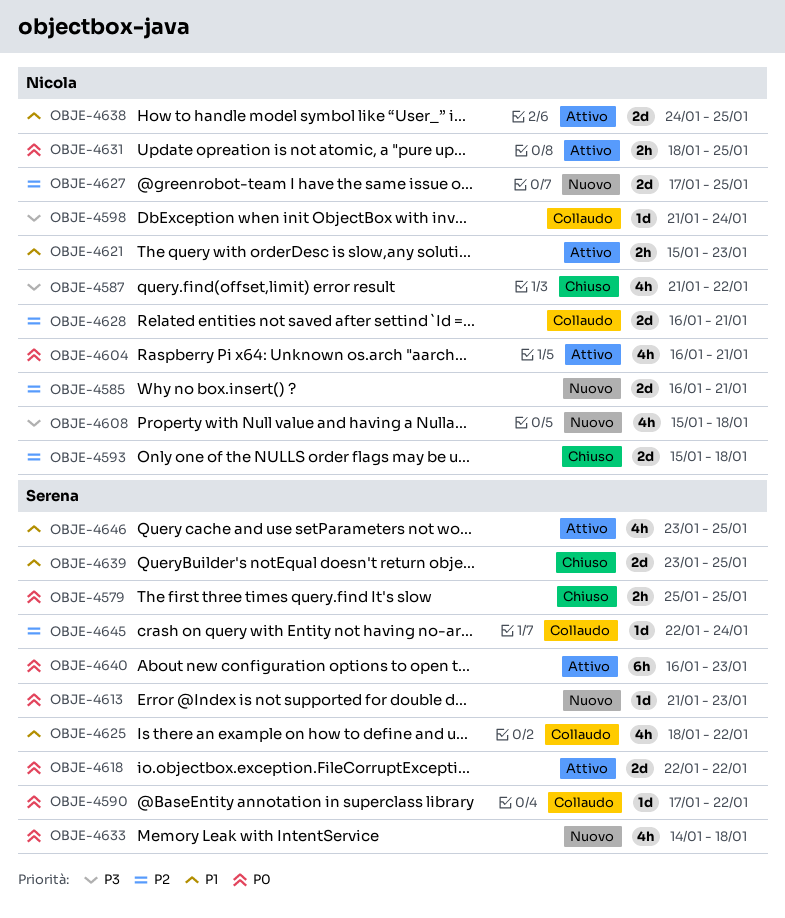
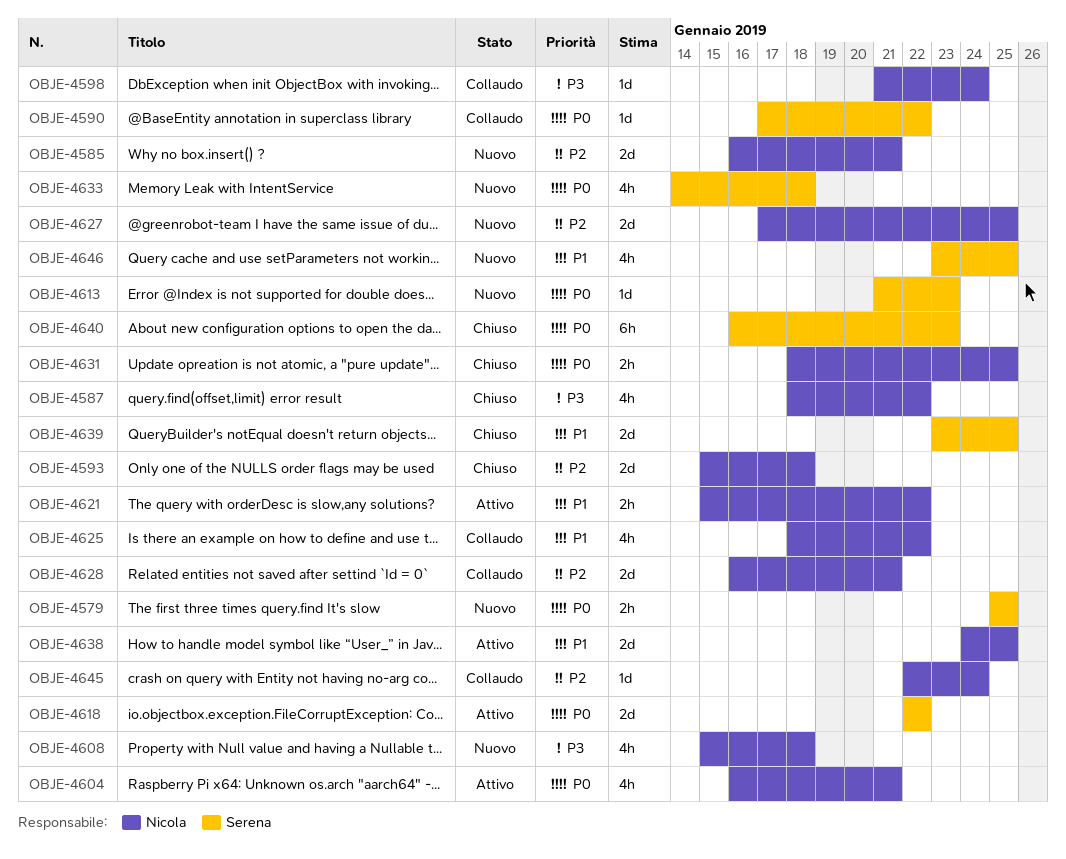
OBJE-4579, status: Chiuso -> Nuovo
OBJE-4587, start: Jan 21 -> Jan 18
OBJE-4621, due: Jan 23 -> Jan 22
OBJE-4625, owner: Serena -> Nicola
OBJE-4631, status: Attivo -> Chiuso
OBJE-4640, status: Attivo -> Chiuso
OBJE-4645, owner: Serena -> Nicola
OBJE-4646, status: Attivo -> Nuovo

